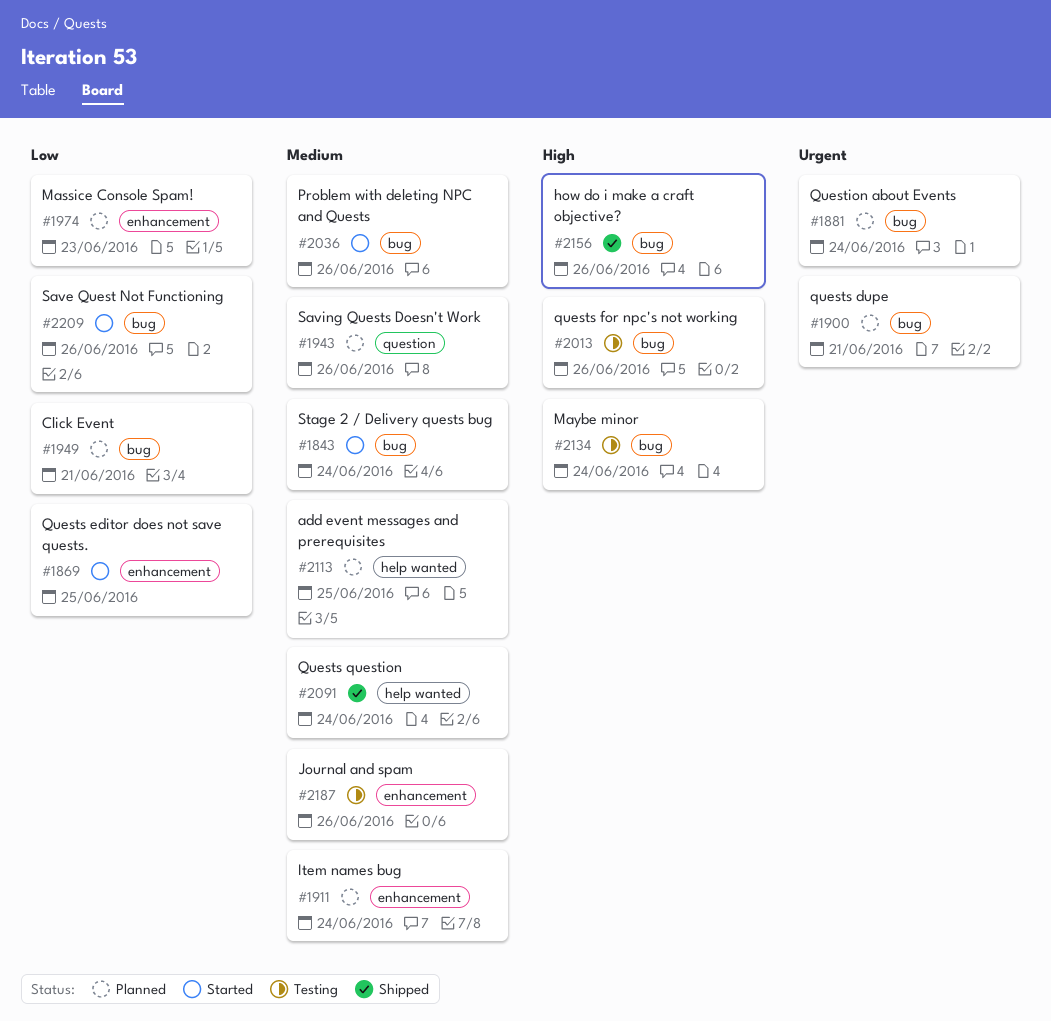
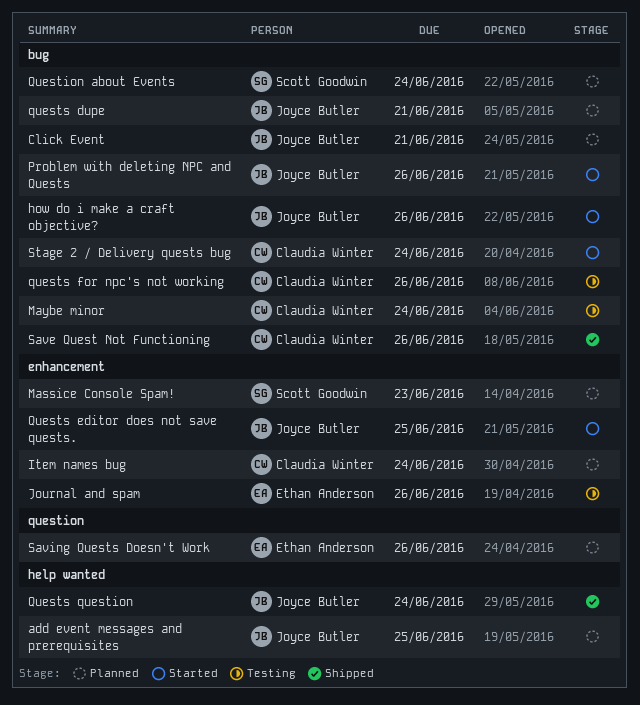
how do i make a craft objective?, status: Shipped -> Started
Save Quest Not Functioning, status: Started -> Shipped

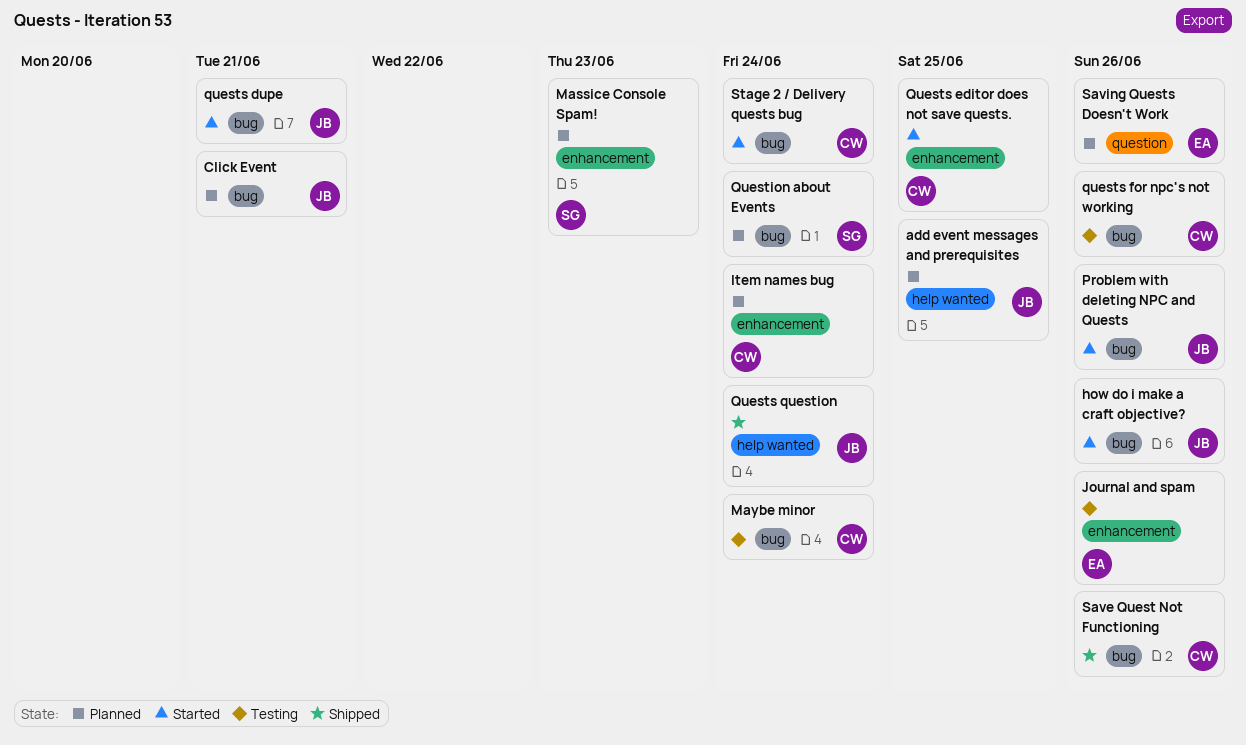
quests dupe, status: Planned -> Started
Quests editor does not save quests., owner: Joyce Butler -> Claudia Winter

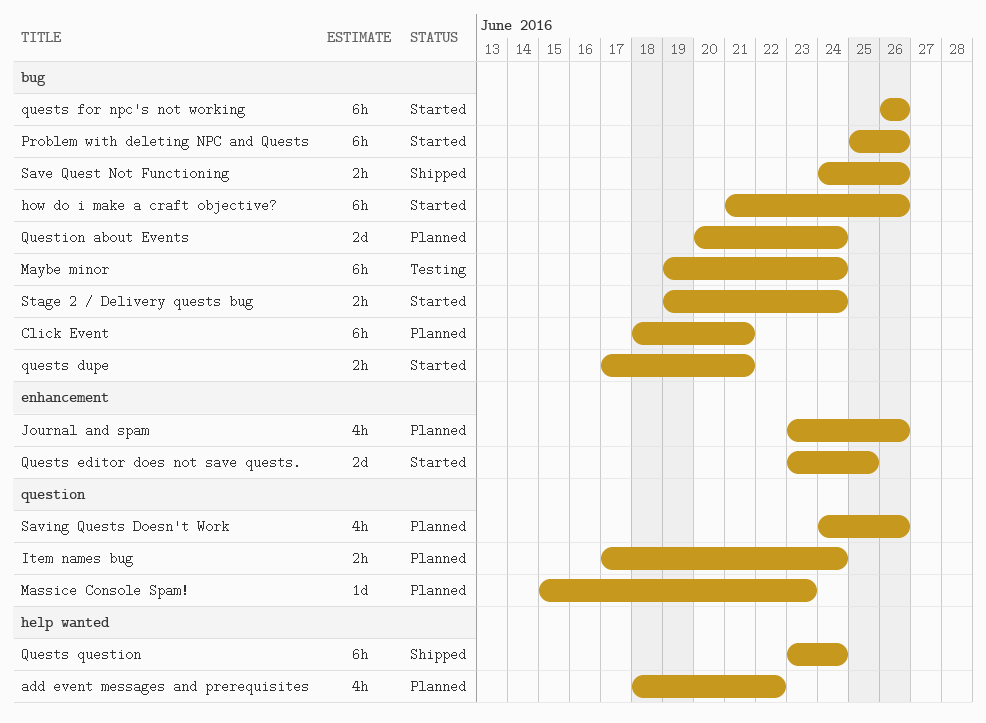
add event messages and prerequisites, due: Jun 25 -> Jun 22
Item names bug, label: enhancement -> question
Journal and spam, status: Testing -> Planned
Massice Console Spam!, label: enhancement -> question
quests for npc's not working, status: Testing -> Started

